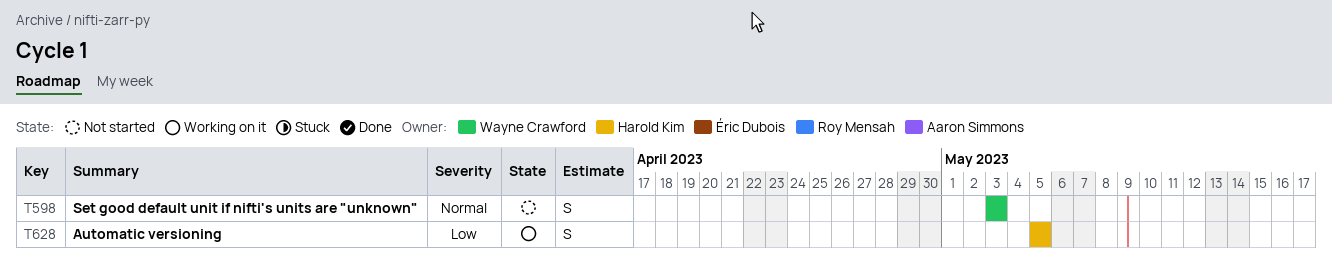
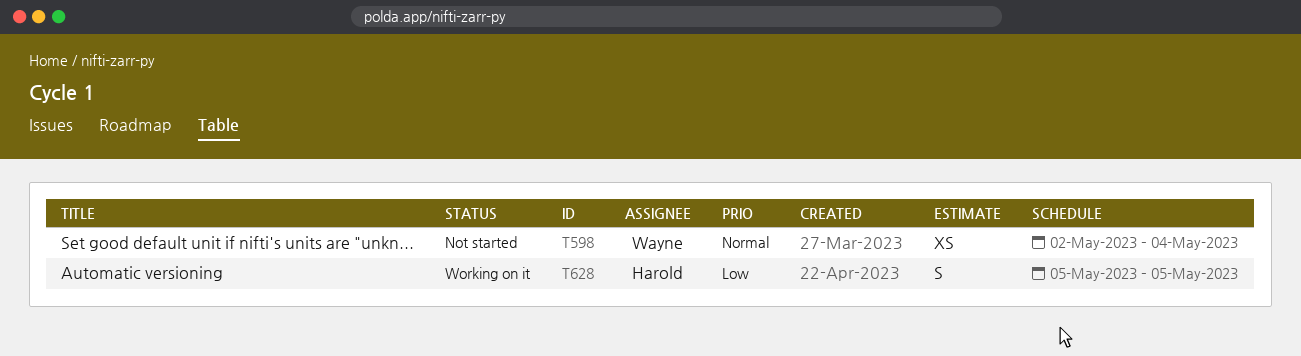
T598, estimate: S -> XS
T598, start: May 3 -> May 2
T598, due: May 3 -> May 4

